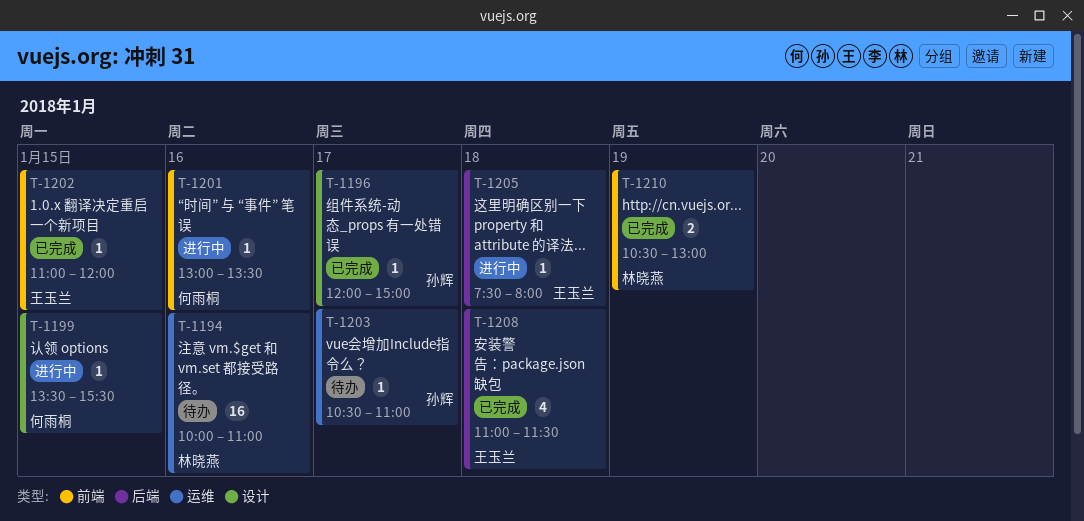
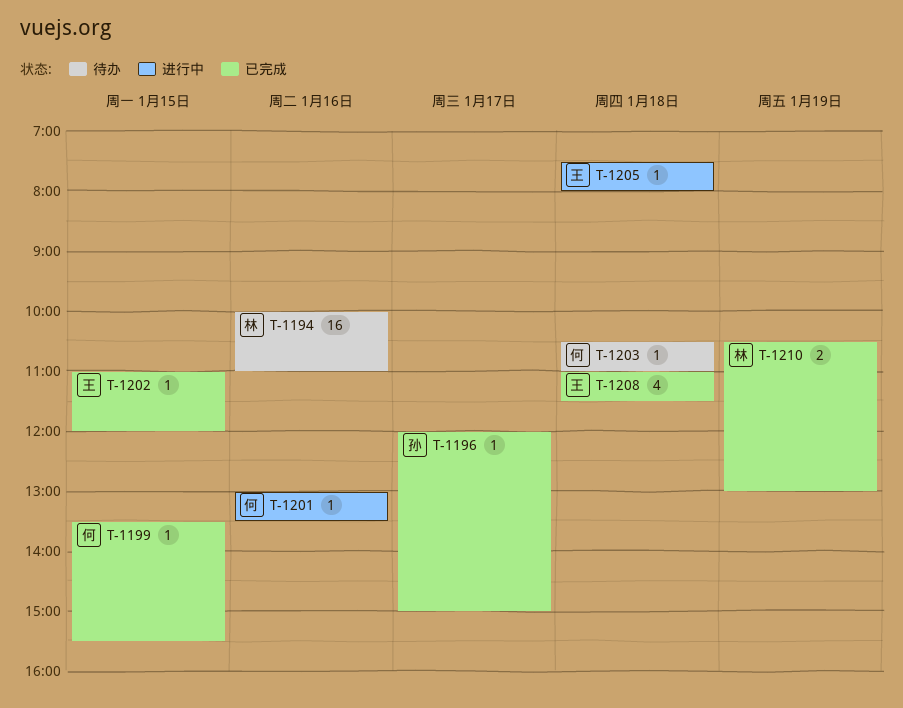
T-1199, status: 进行中 -> 已完成
T-1203, owner: 孙辉 -> 何雨桐
T-1203, day: Jan 17 -> Jan 18

